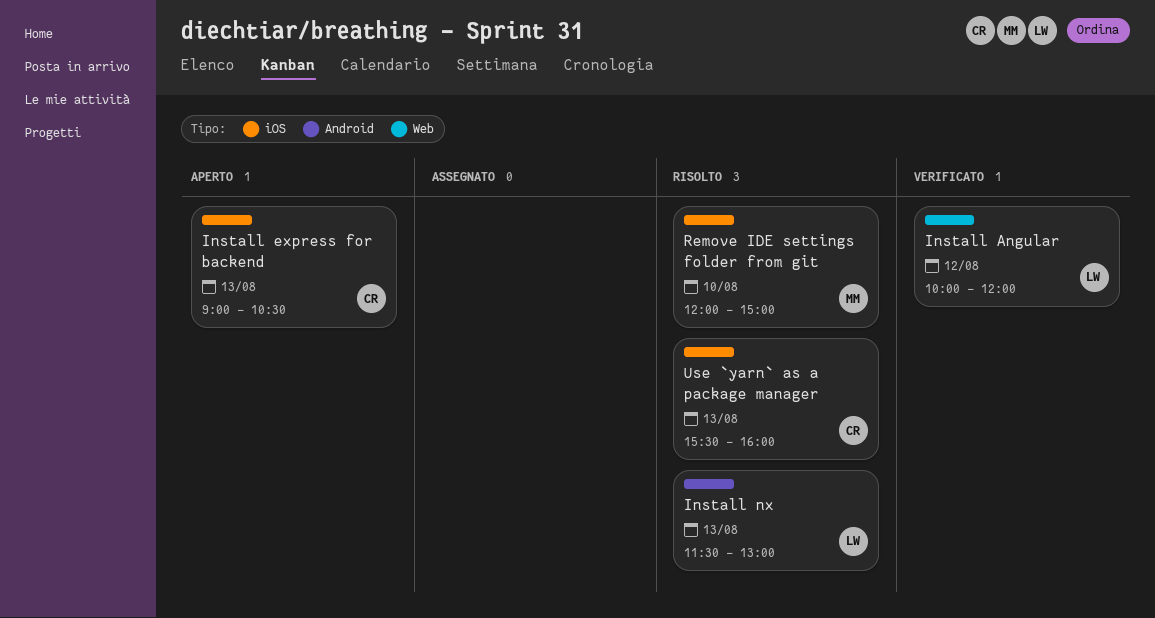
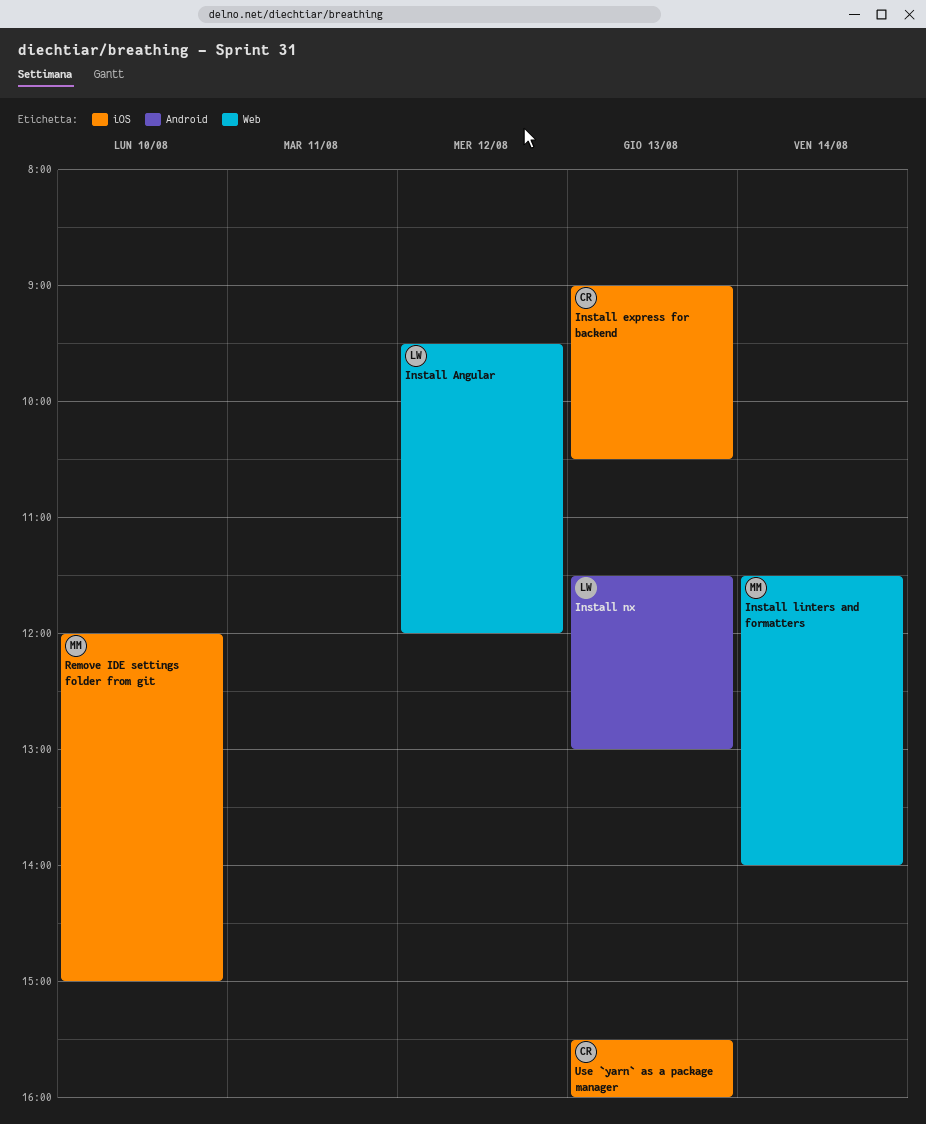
Install Angular, begins: 10:00 -> 09:30
Install linters and formatters: none -> present

